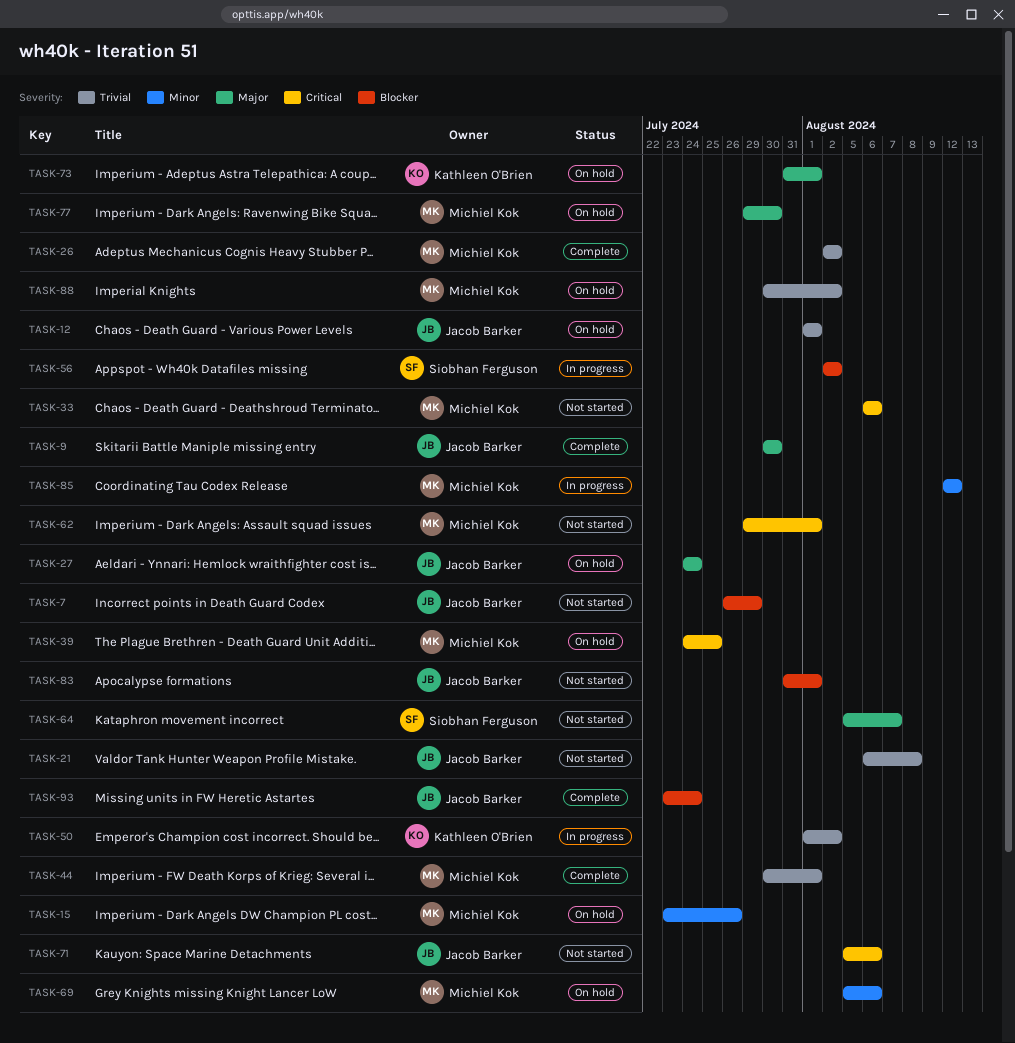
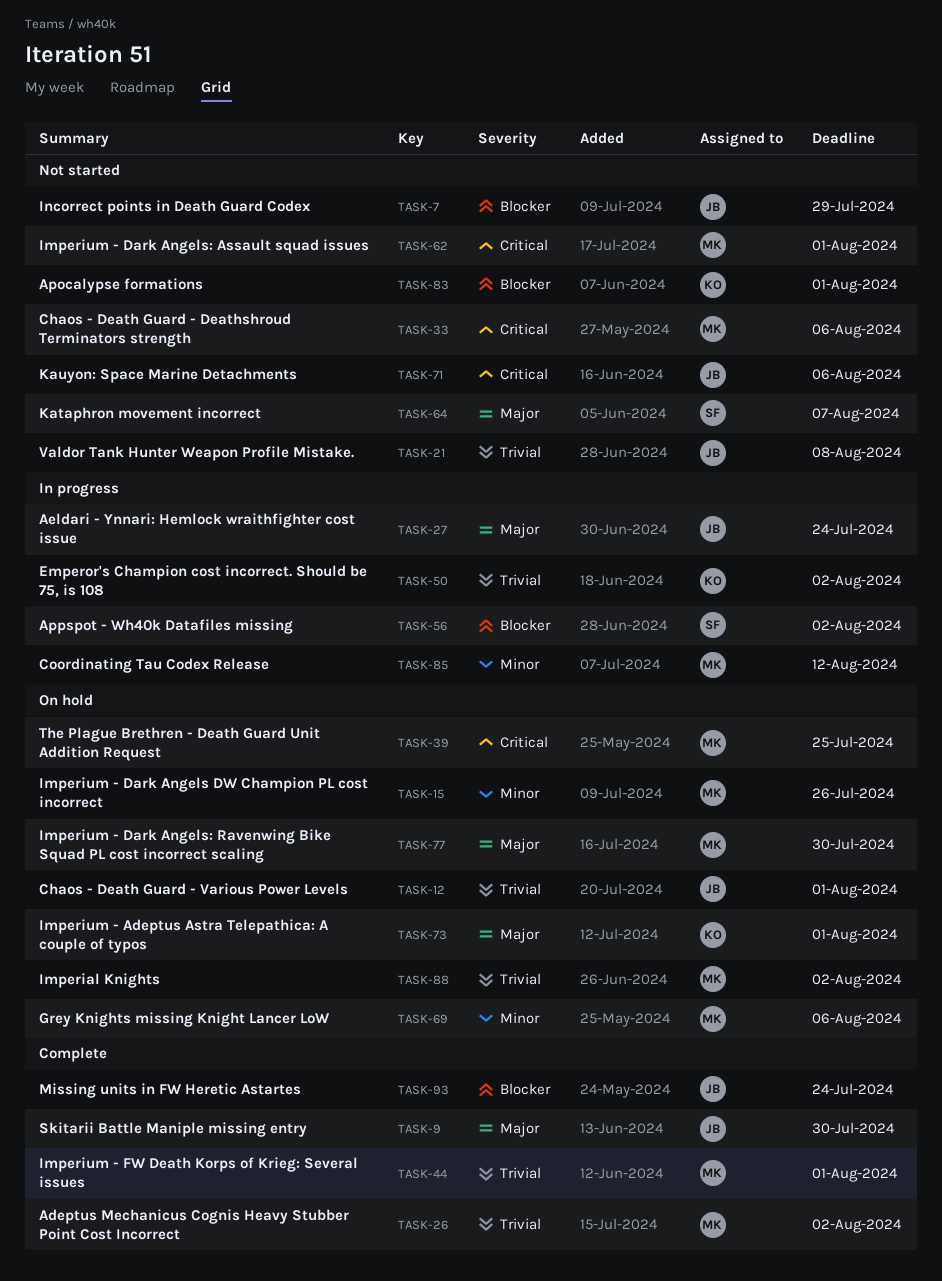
TASK-27, status: On hold -> In progress
TASK-83, owner: Jacob Barker -> Kathleen O'Brien

